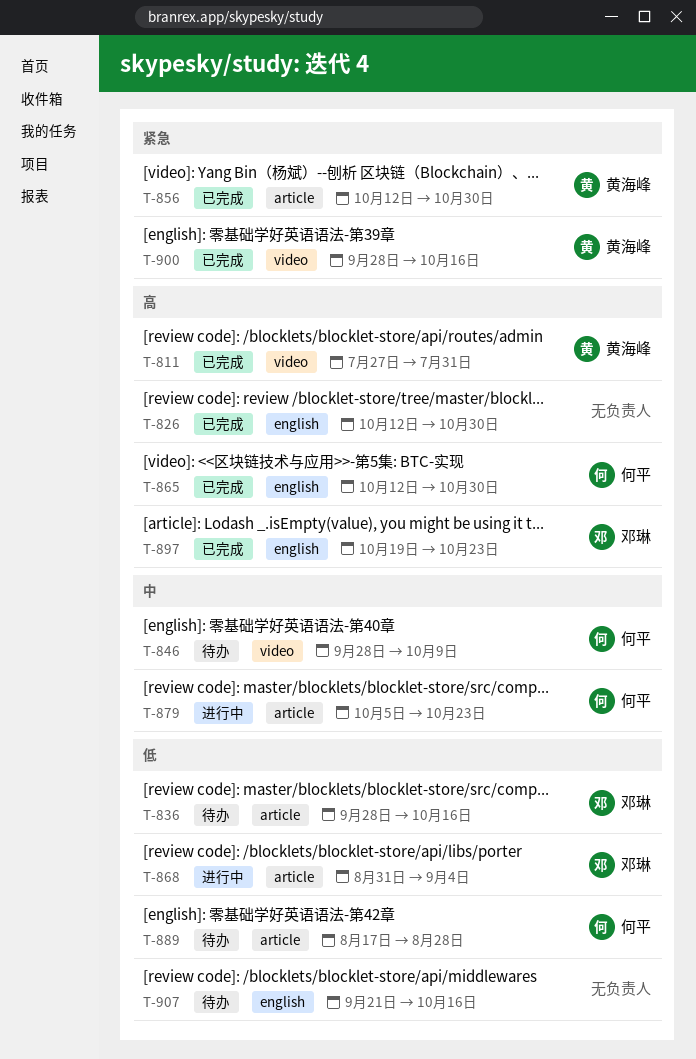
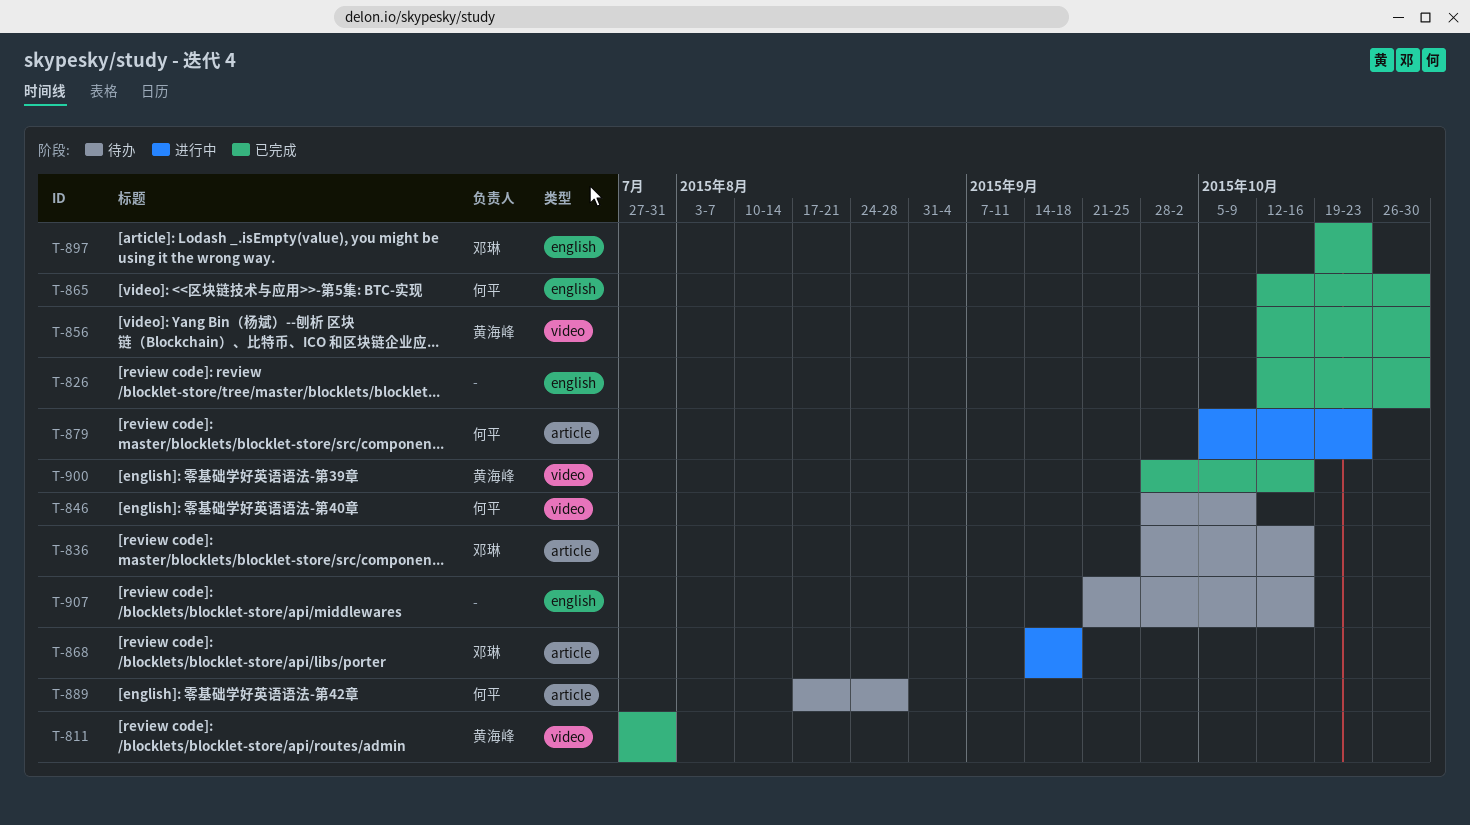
T-856, label: article -> video
T-868, start: Aug 31 -> Sep 14
T-868, due: Sep 4 -> Sep 18

